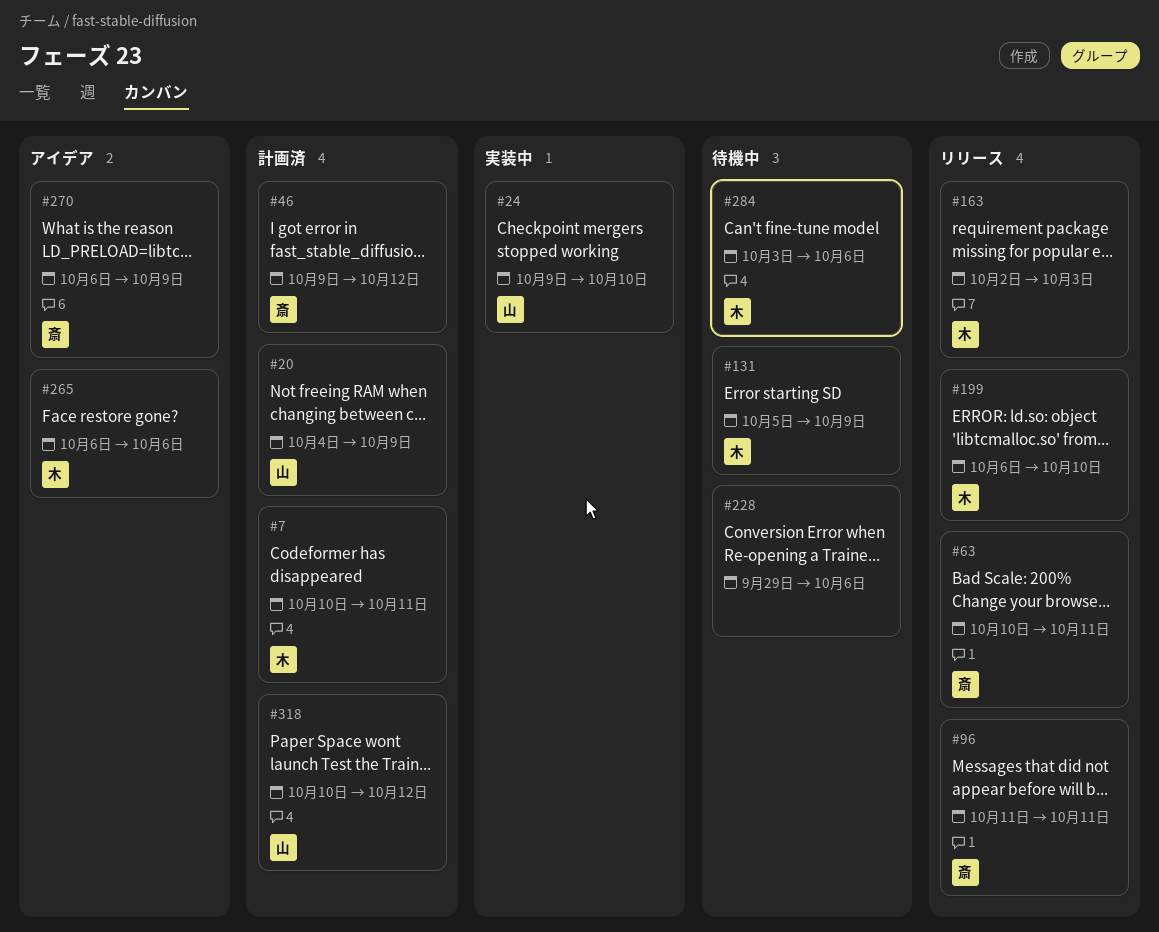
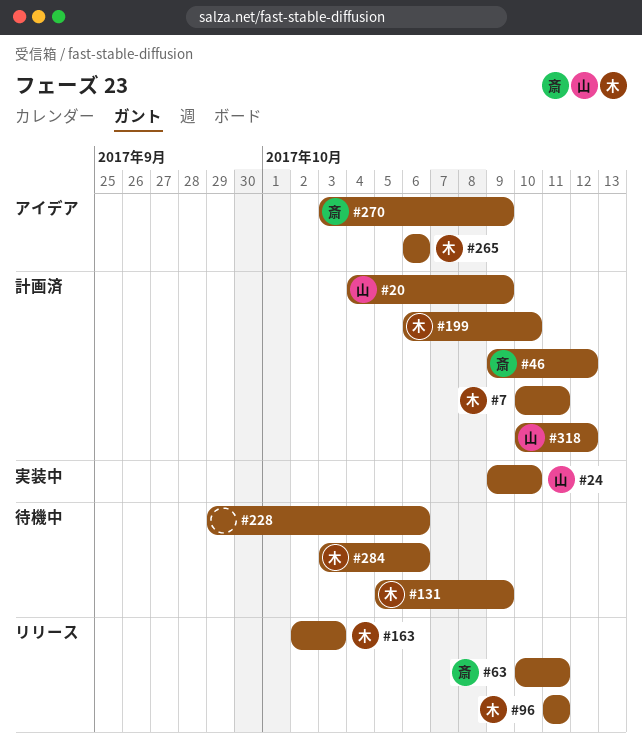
#96, owner: 斎 -> 木
#199, status: リリース -> 計画済
#270, start: Oct 6 -> Oct 3

